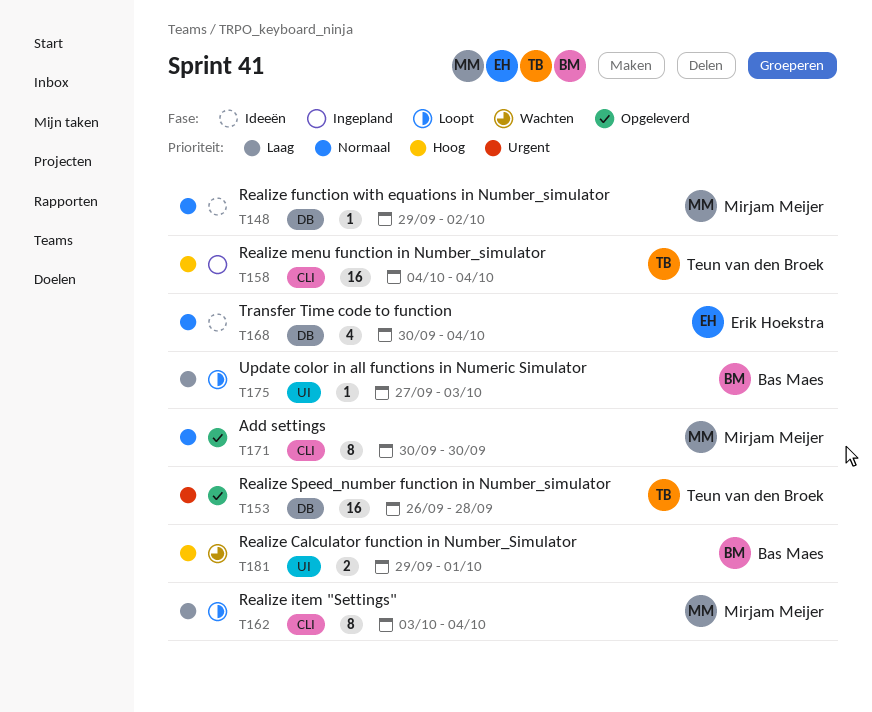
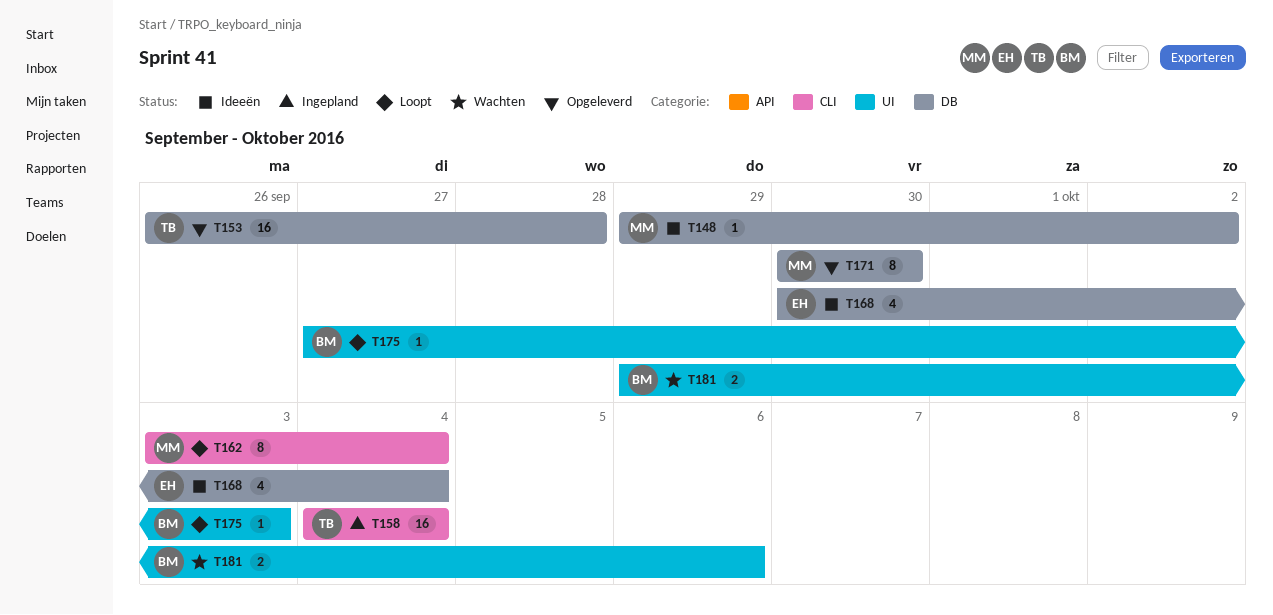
T171, label: CLI -> DB
T181, due: Oct 1 -> Oct 6

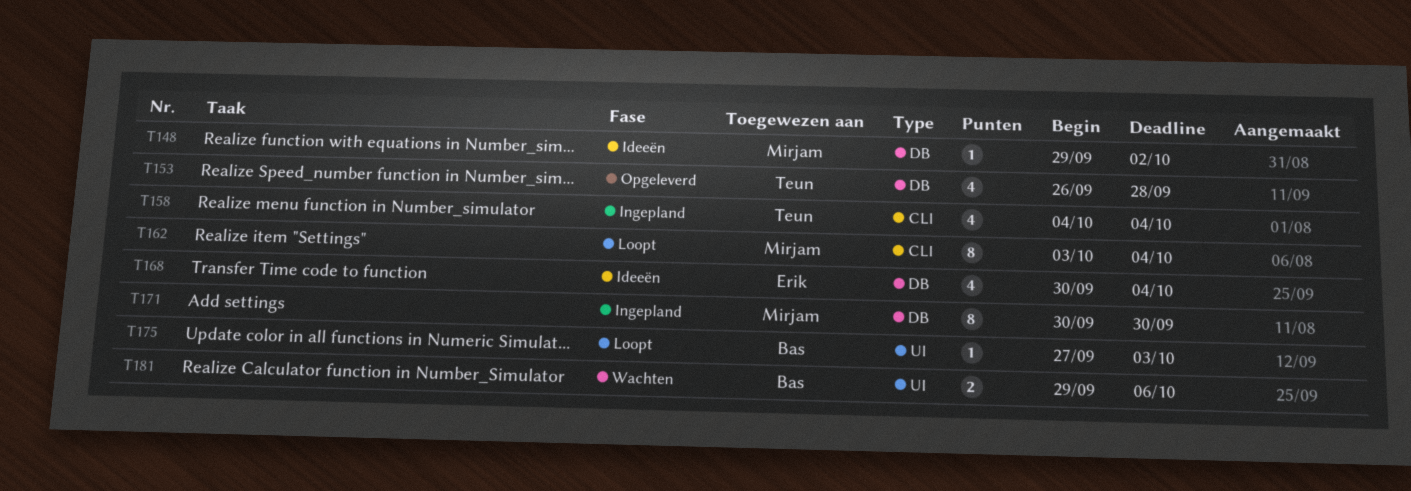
T153, estimate: 16 -> 4
T158, estimate: 16 -> 4
T171, status: Opgeleverd -> Ingepland

